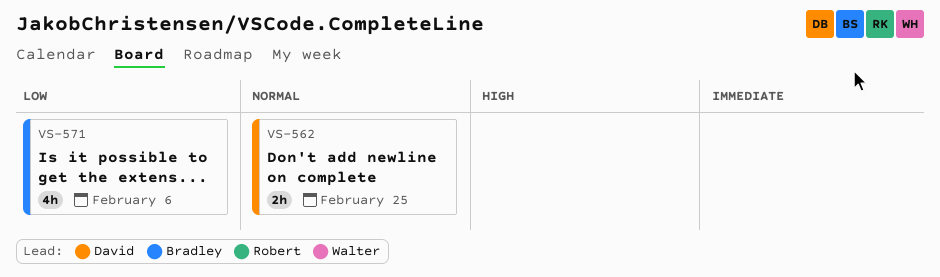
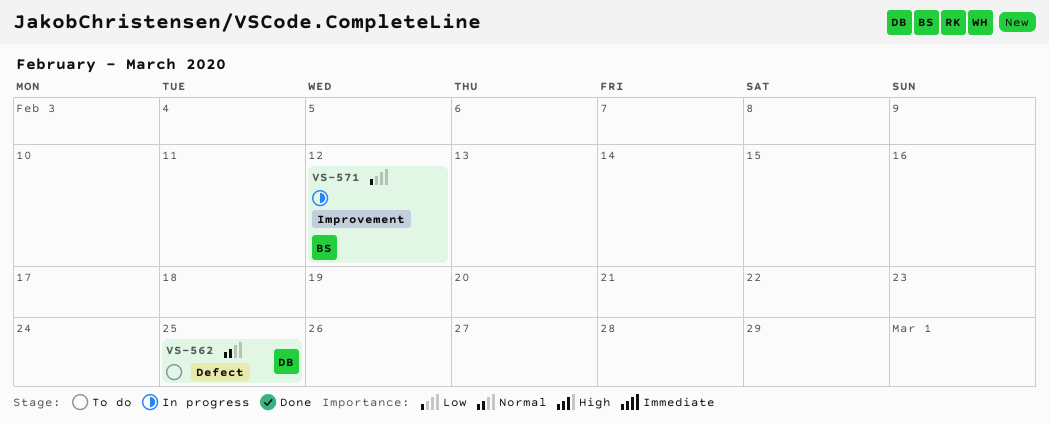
VS-571, due: Feb 6 -> Feb 12

